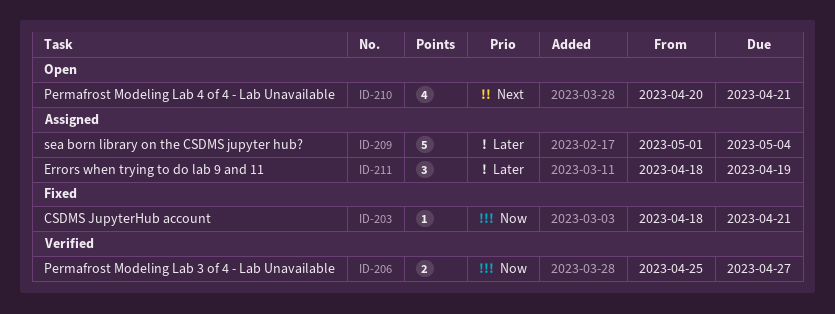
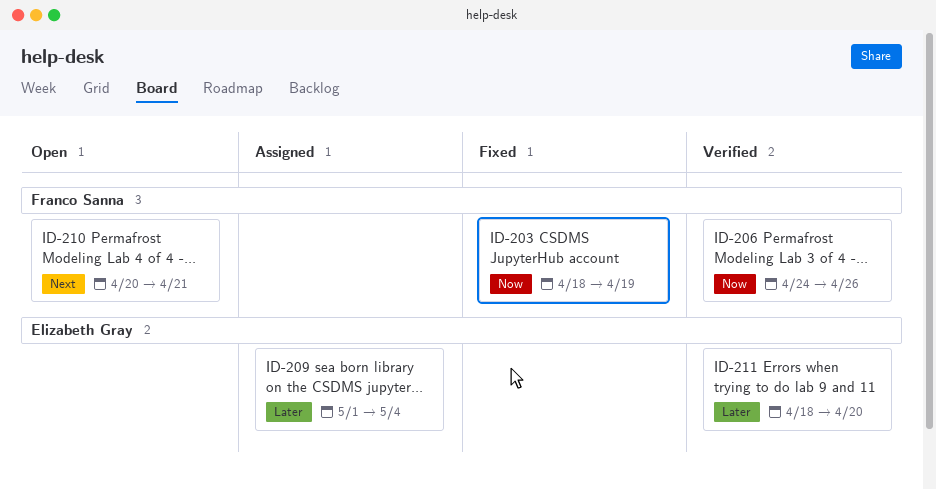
ID-203, due: Apr 21 -> Apr 19
ID-206, start: Apr 25 -> Apr 24
ID-206, due: Apr 27 -> Apr 26
ID-211, status: Assigned -> Verified
ID-211, due: Apr 19 -> Apr 20

